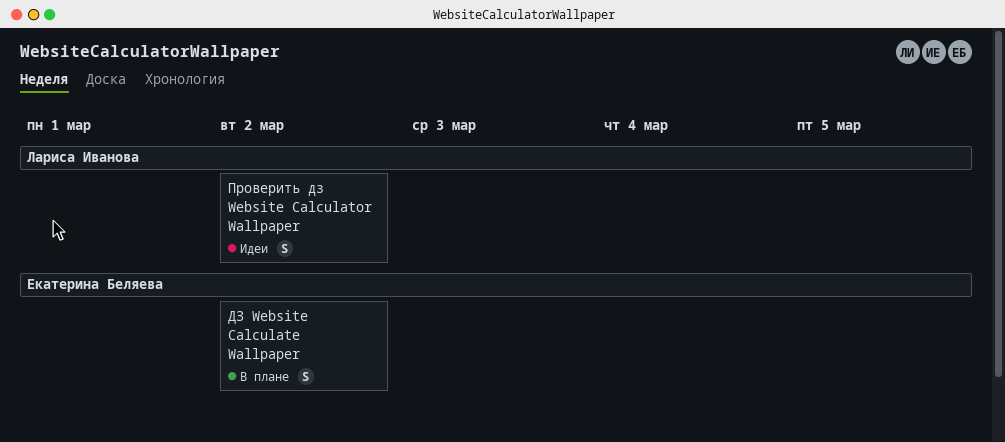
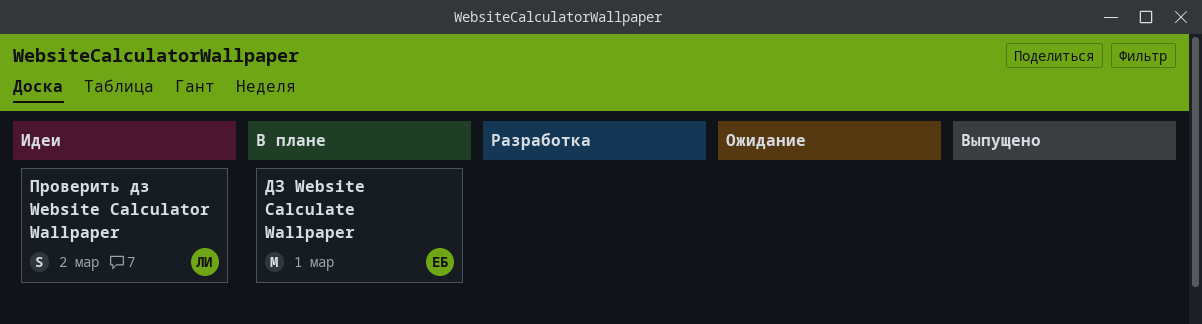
ДЗ Website Calculate Wallpaper, estimate: S -> M
ДЗ Website Calculate Wallpaper, due: Mar 2 -> Mar 1

